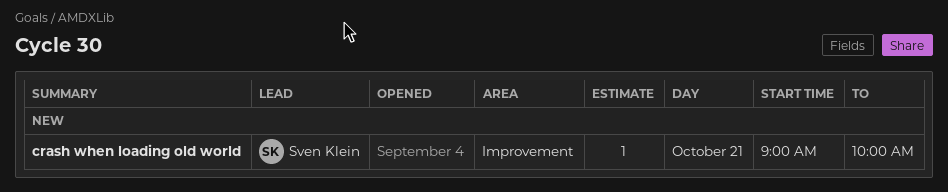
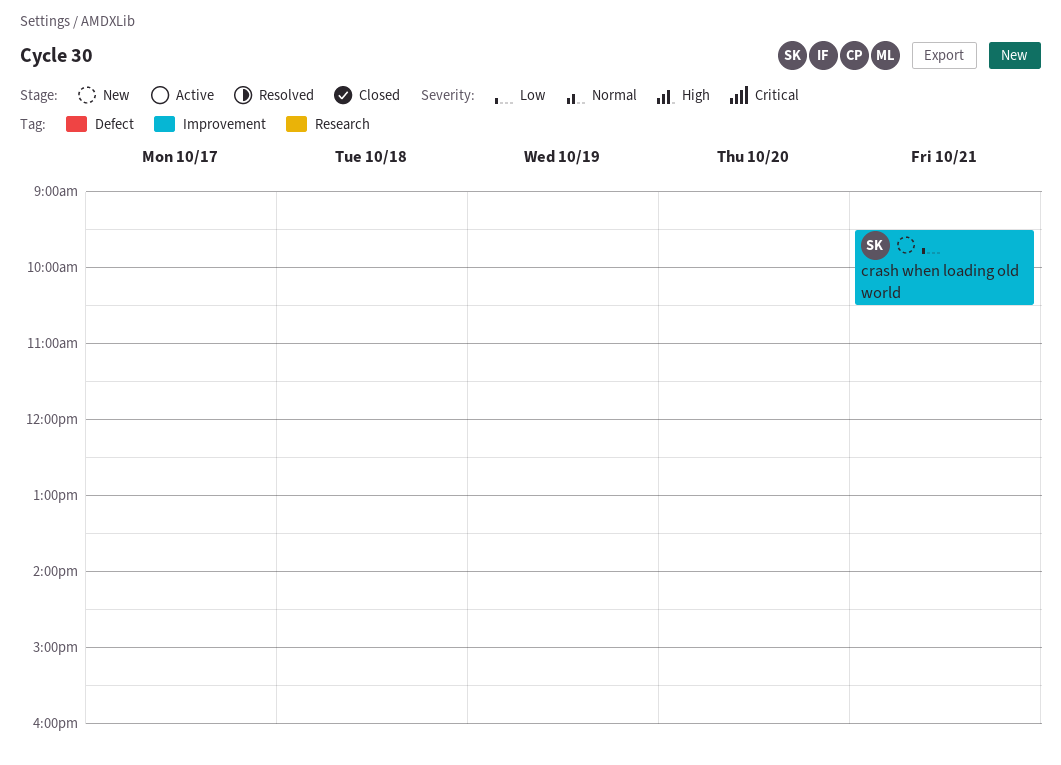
crash when loading old world, begins: 09:00 -> 09:30
crash when loading old world, ends: 10:00 -> 10:30

